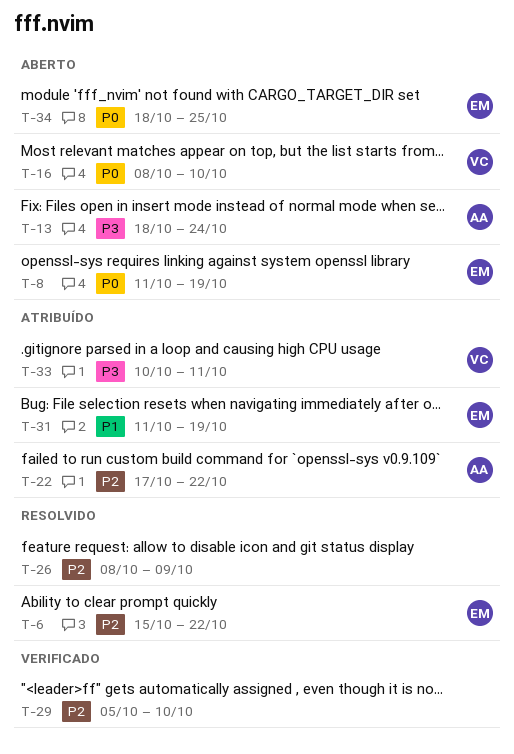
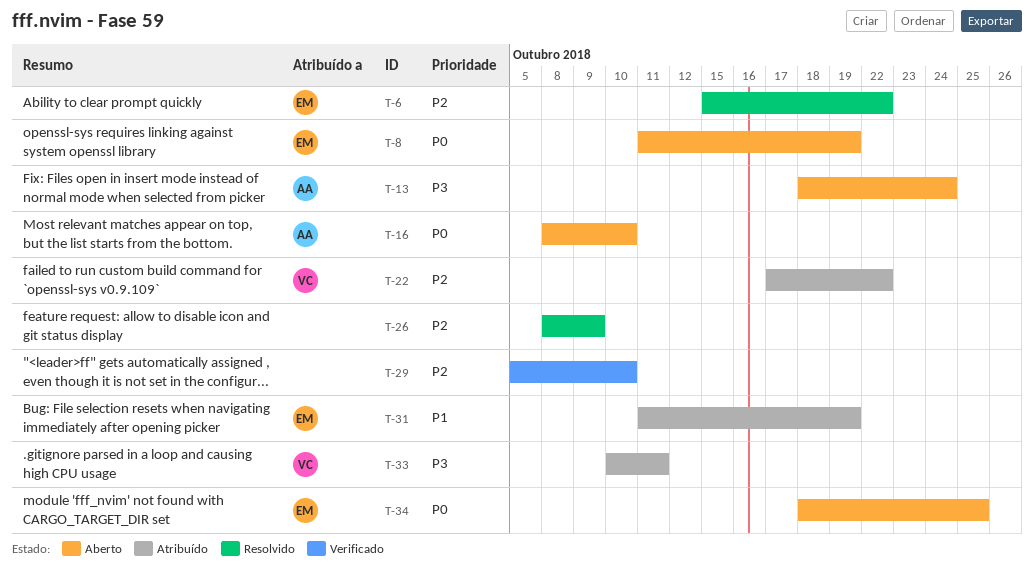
T-16, owner: VC -> AA
T-22, owner: AA -> VC

